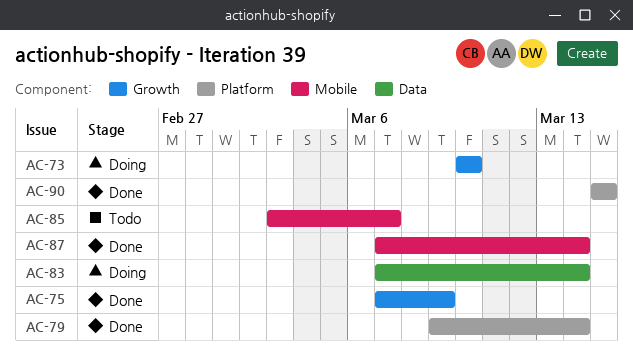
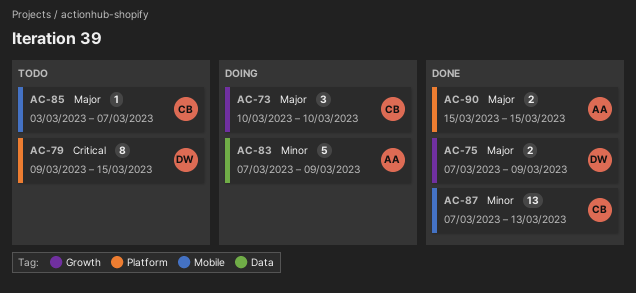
AC-79, status: Done -> Todo
AC-79, due: Mar 14 -> Mar 15
AC-83, due: Mar 14 -> Mar 9
AC-87, due: Mar 14 -> Mar 13

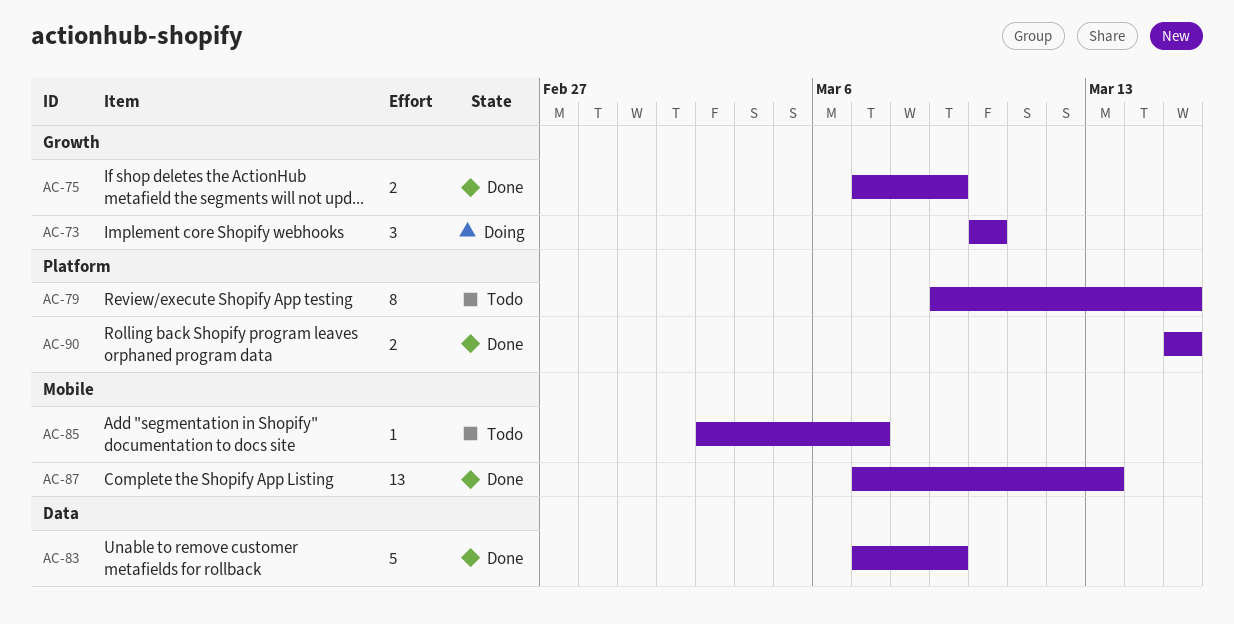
AC-83, status: Doing -> Done

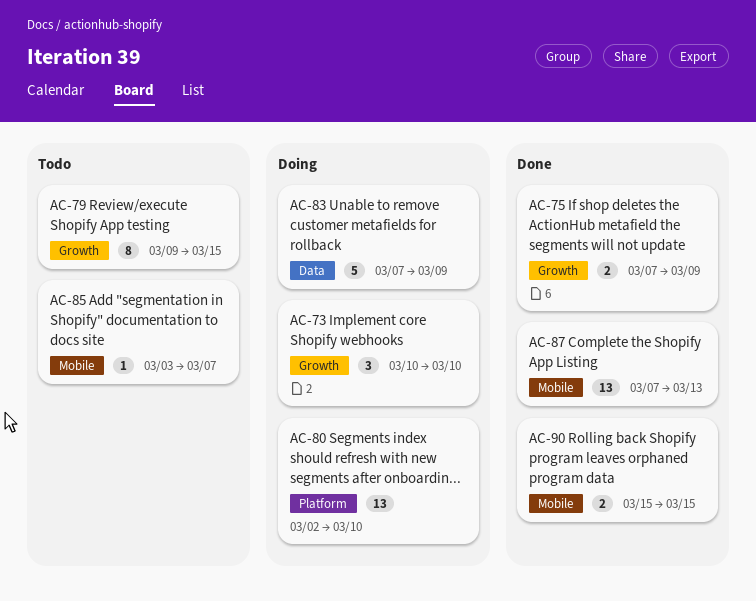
AC-79, label: Platform -> Growth
AC-80: none -> present
AC-83, status: Done -> Doing
AC-90, label: Platform -> Mobile

